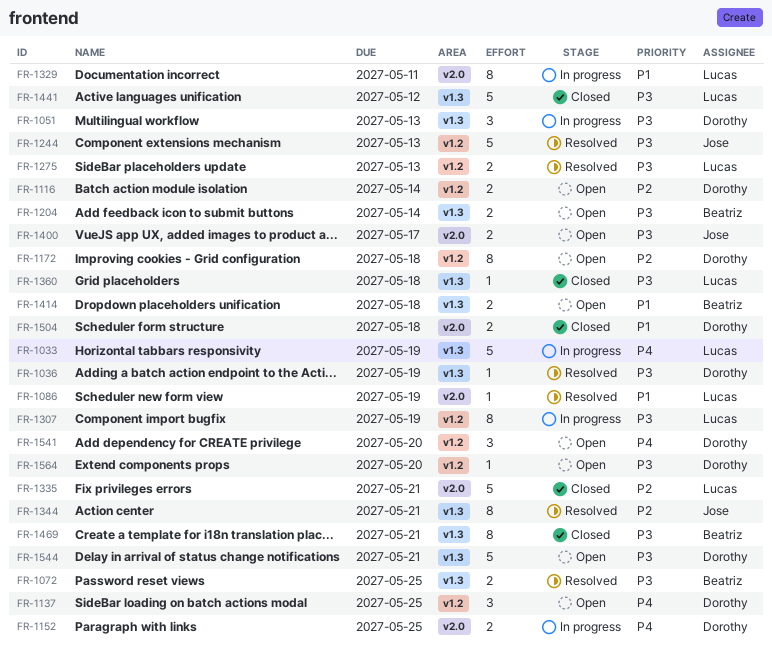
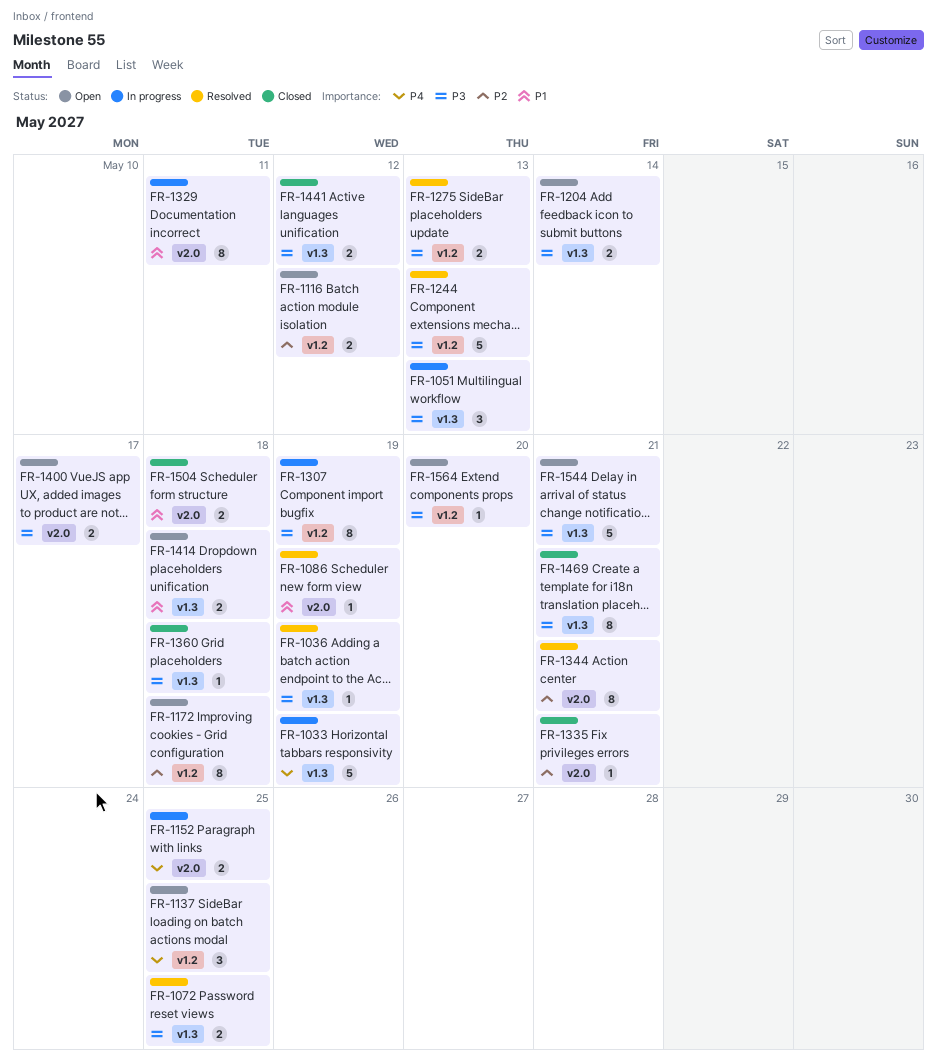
FR-1116, due: May 14 -> May 12
FR-1335, estimate: 5 -> 1
FR-1344, label: v1.3 -> v2.0
FR-1441, estimate: 5 -> 2
FR-1541: present -> none

